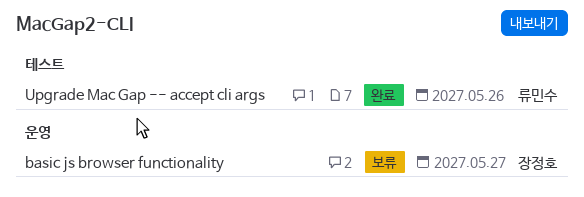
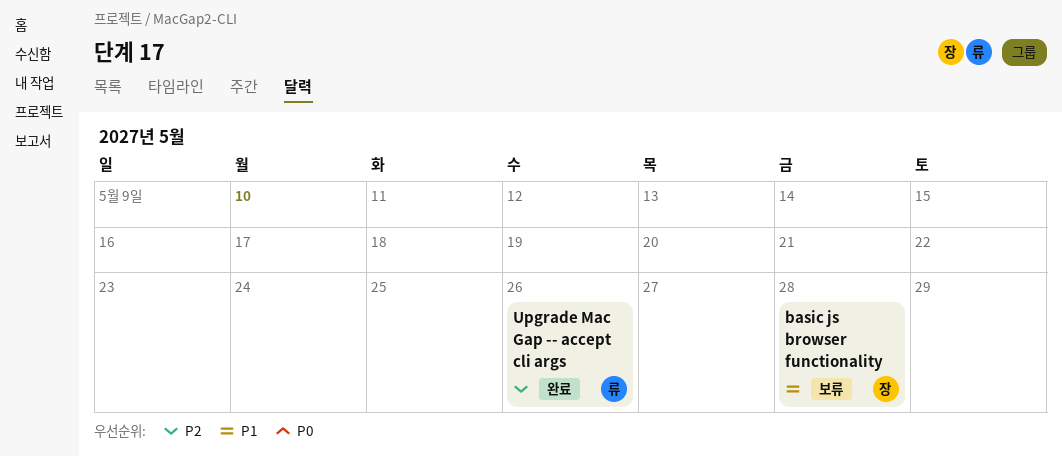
basic js browser functionality, due: May 27 -> May 28

